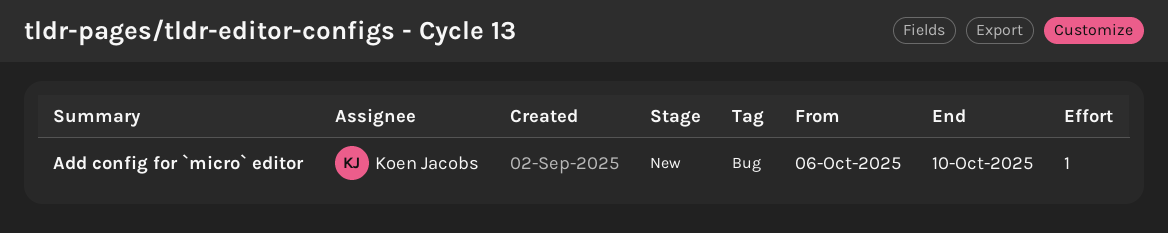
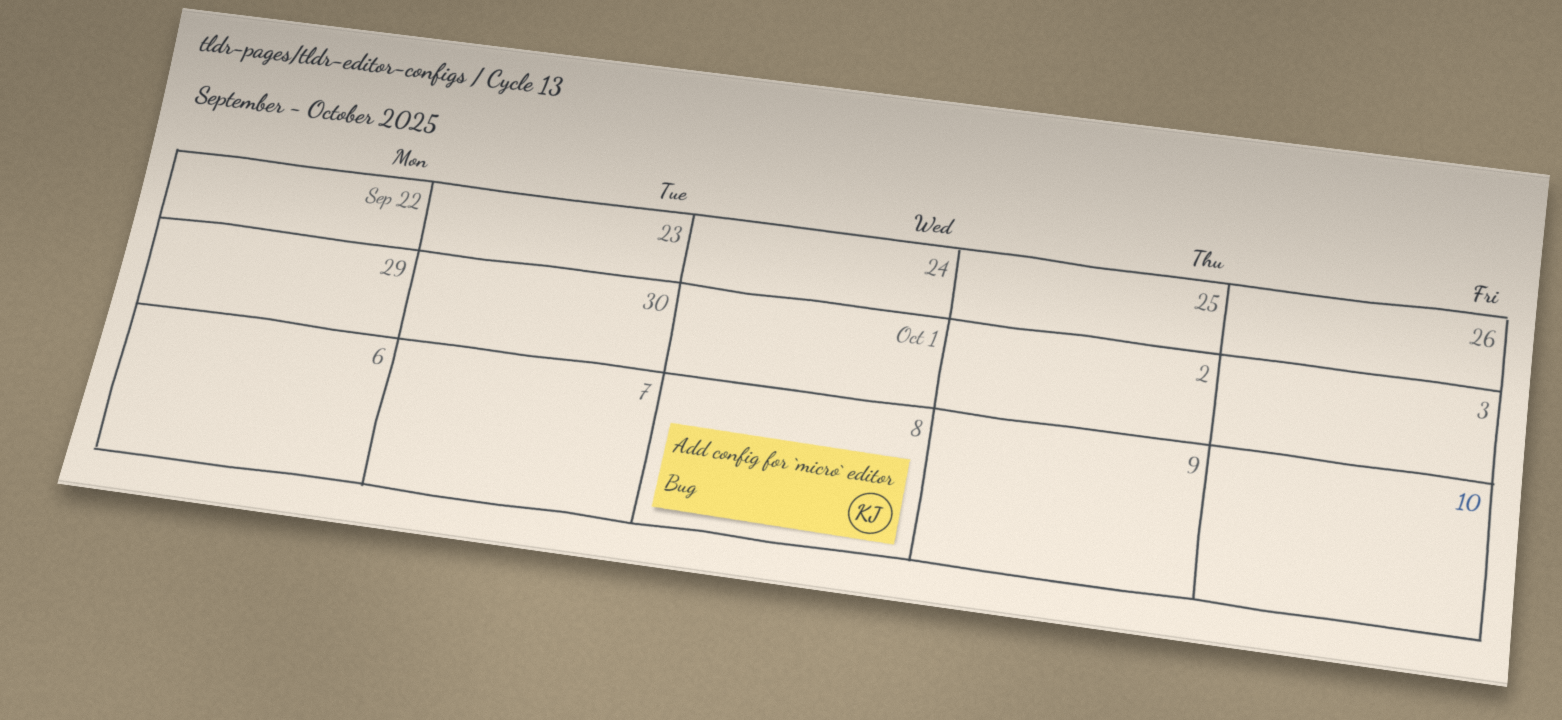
Add config for `micro` editor, due: Oct 10 -> Oct 8

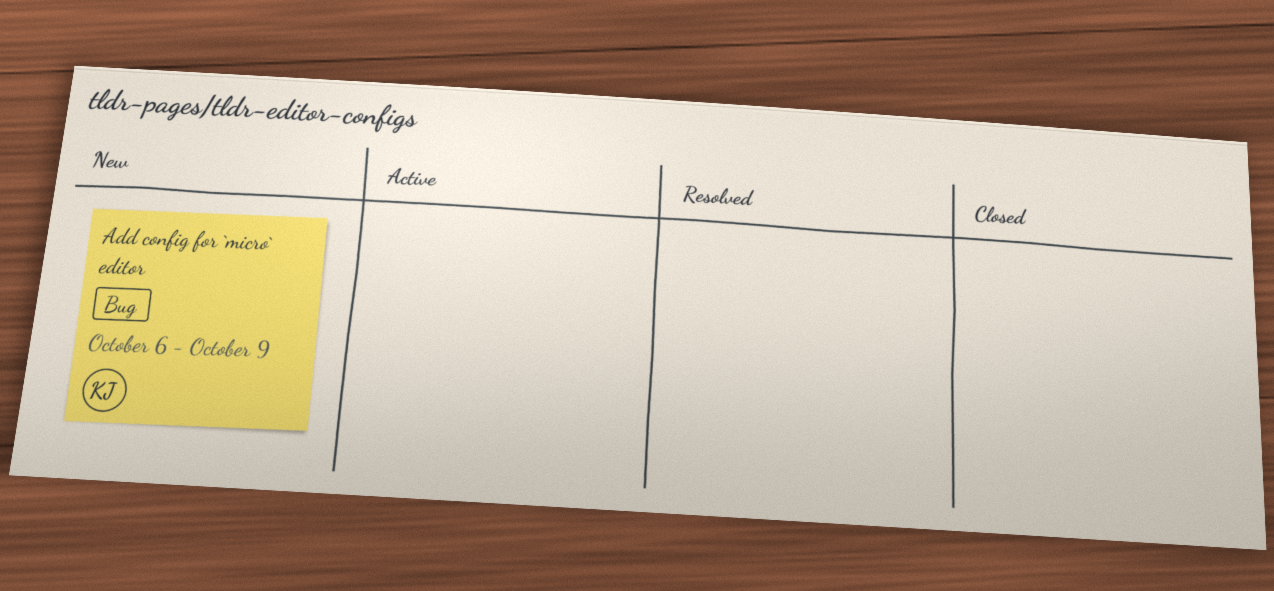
Add config for `micro` editor, due: Oct 8 -> Oct 9

